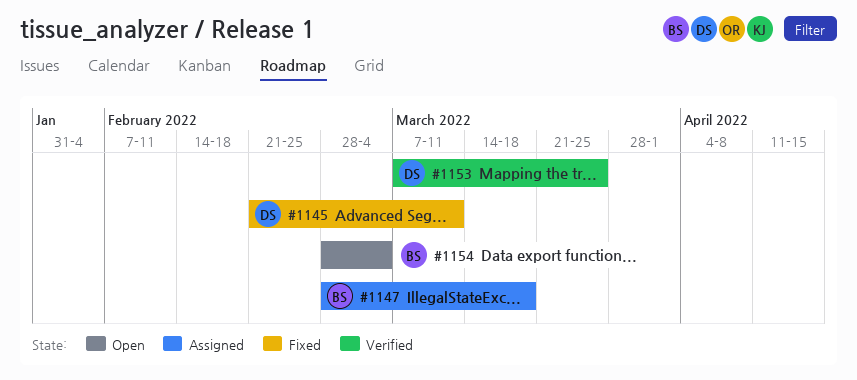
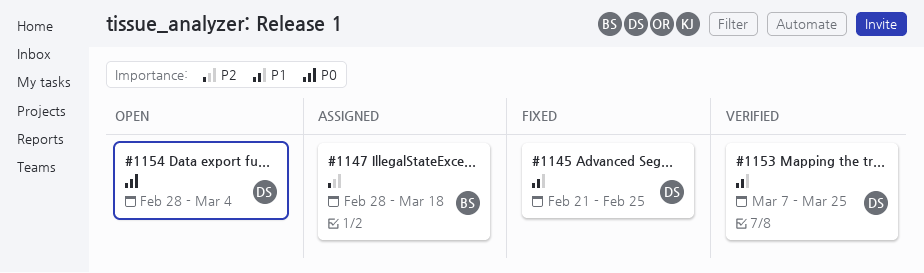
#1145, due: Mar 11 -> Feb 25
#1154, owner: BS -> DS

